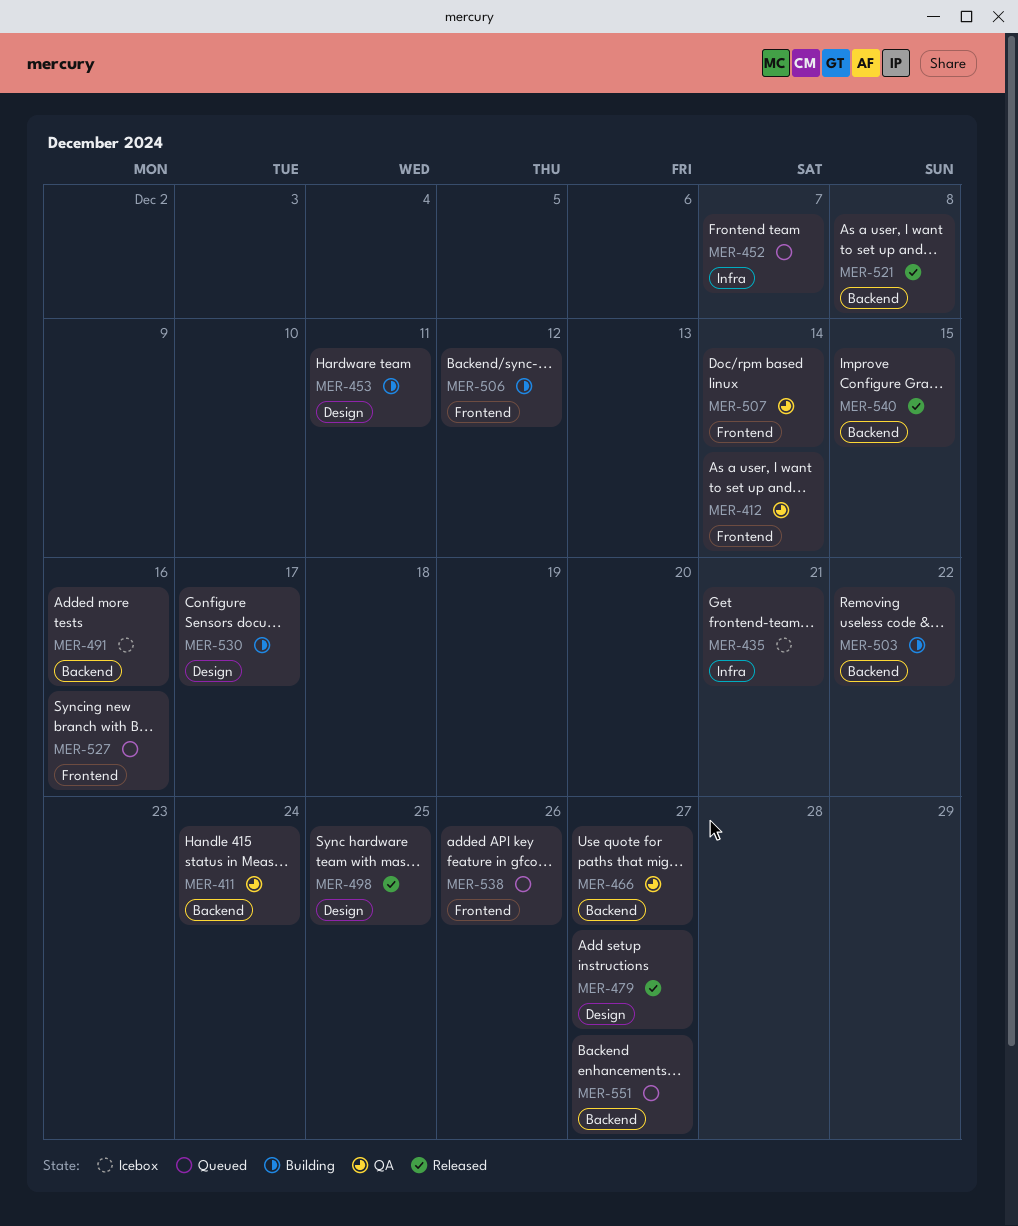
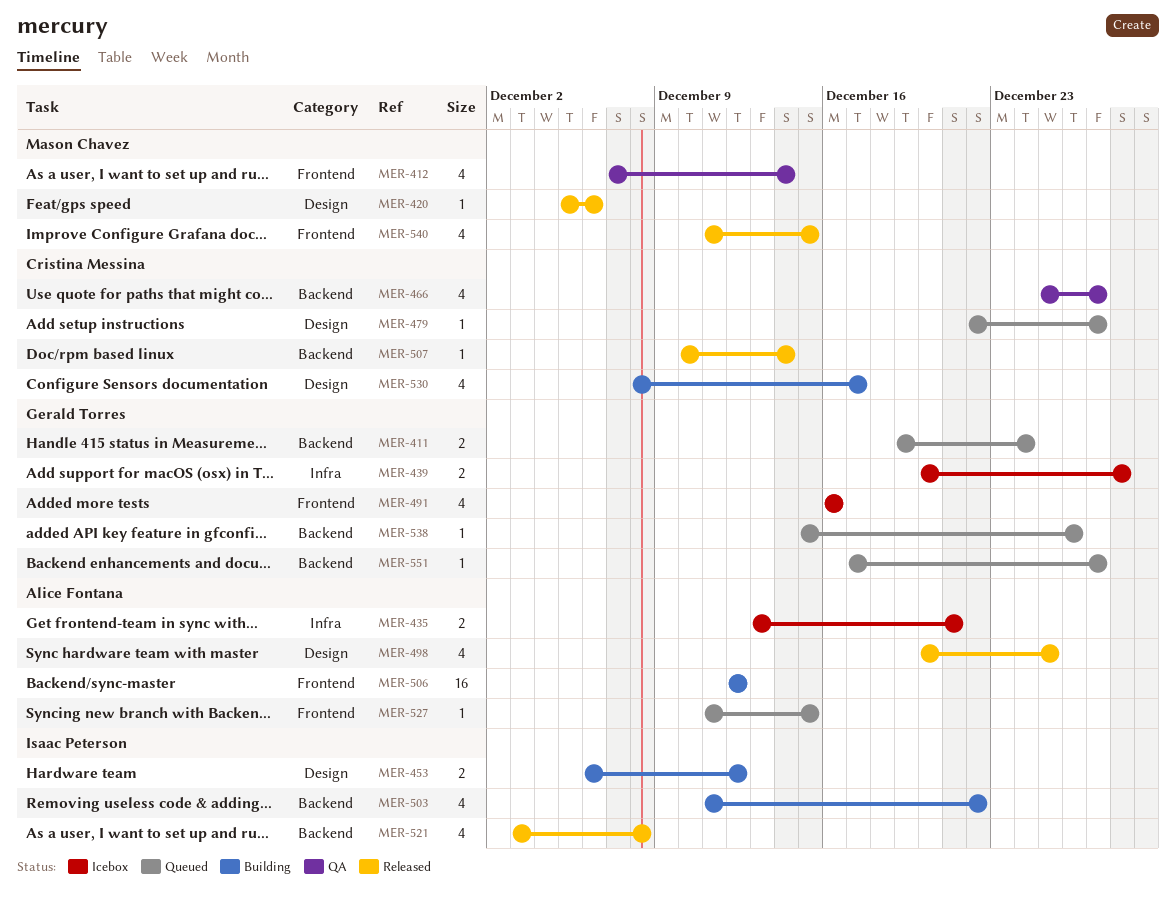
MER-411, status: QA -> Queued
MER-420: none -> present
MER-439: none -> present
MER-452: present -> none
MER-453, due: Dec 11 -> Dec 12
MER-479, status: Released -> Queued
MER-491, label: Backend -> Frontend
MER-507, status: QA -> Released
MER-507, label: Frontend -> Backend
MER-527, due: Dec 16 -> Dec 15
MER-538, label: Frontend -> Backend
MER-540, label: Backend -> Frontend

